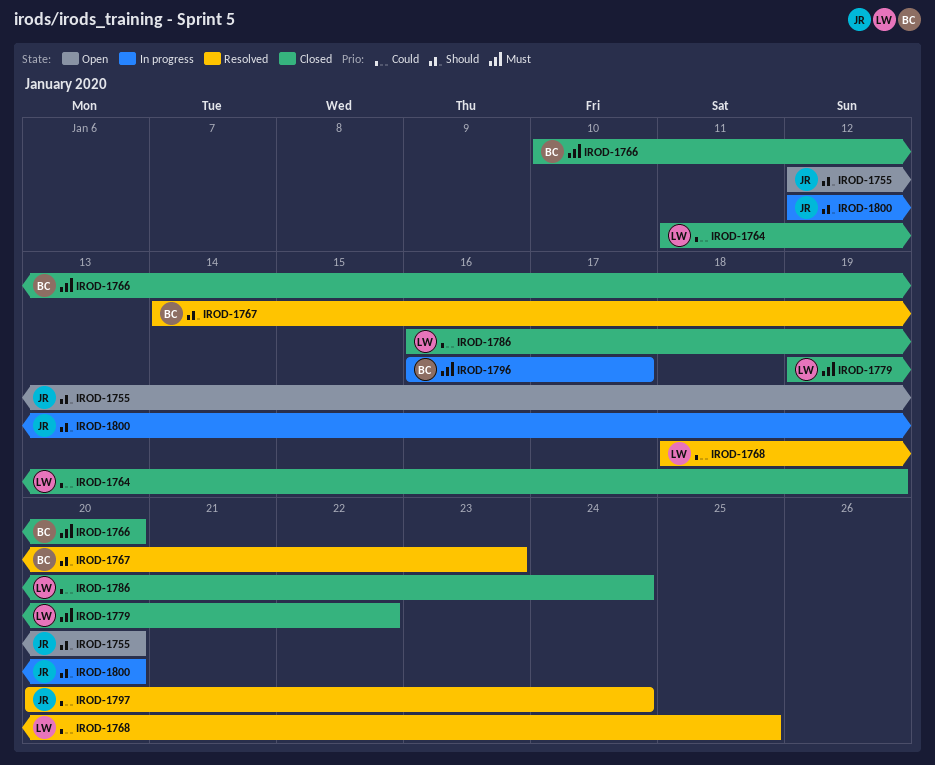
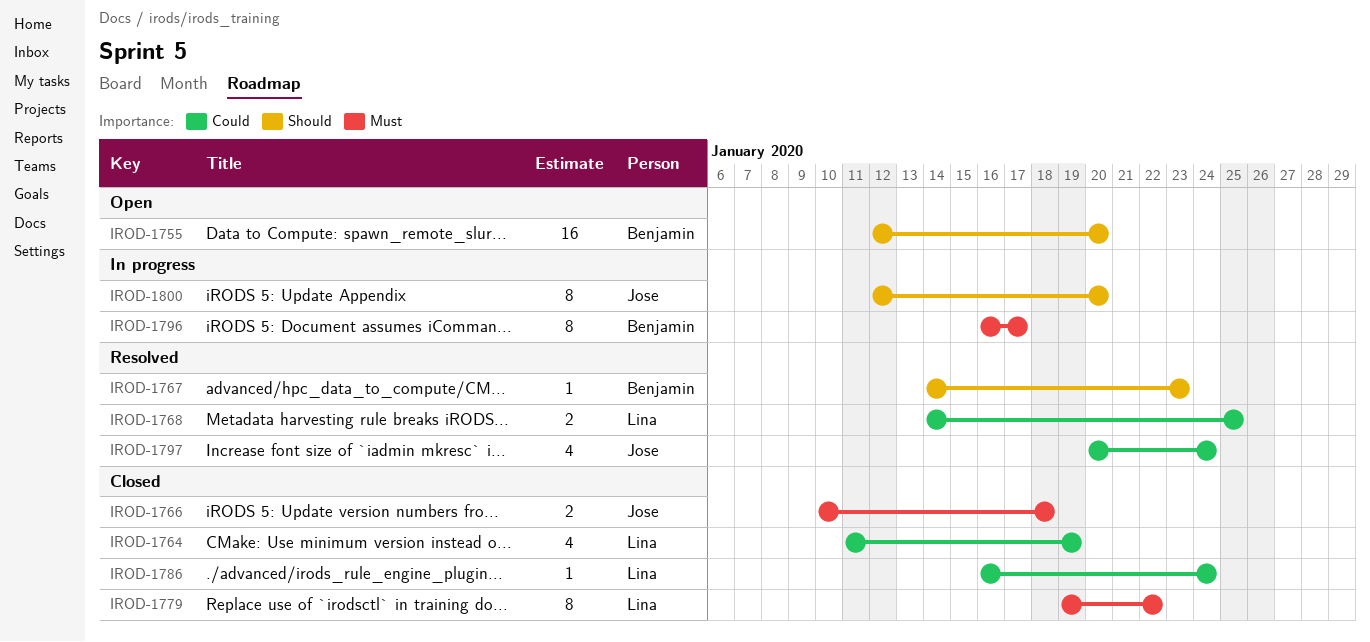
IROD-1755, owner: Jose -> Benjamin
IROD-1766, owner: Benjamin -> Jose
IROD-1766, due: Jan 20 -> Jan 18
IROD-1768, start: Jan 18 -> Jan 14

